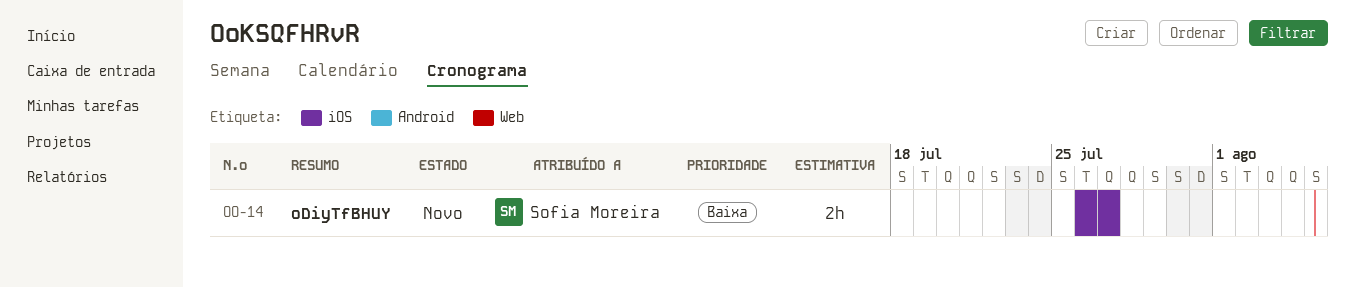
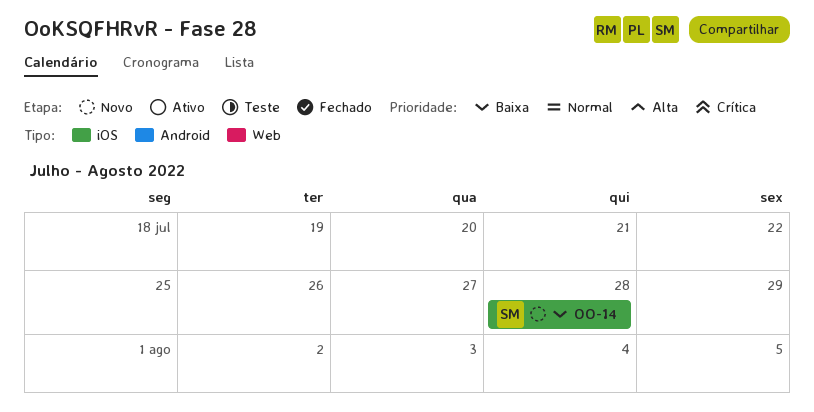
OO-14, start: Jul 26 -> Jul 28
OO-14, due: Jul 27 -> Jul 28

